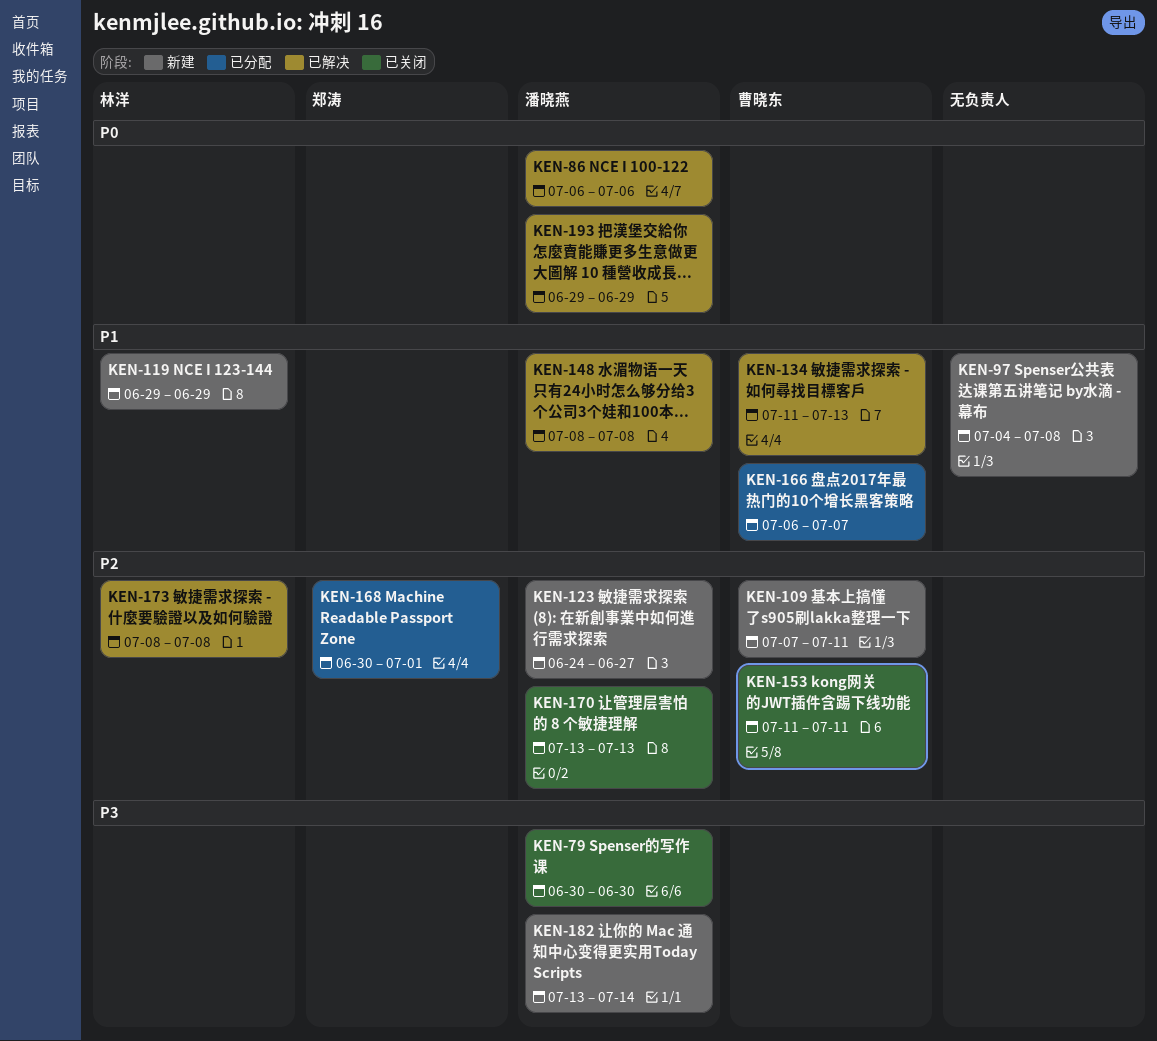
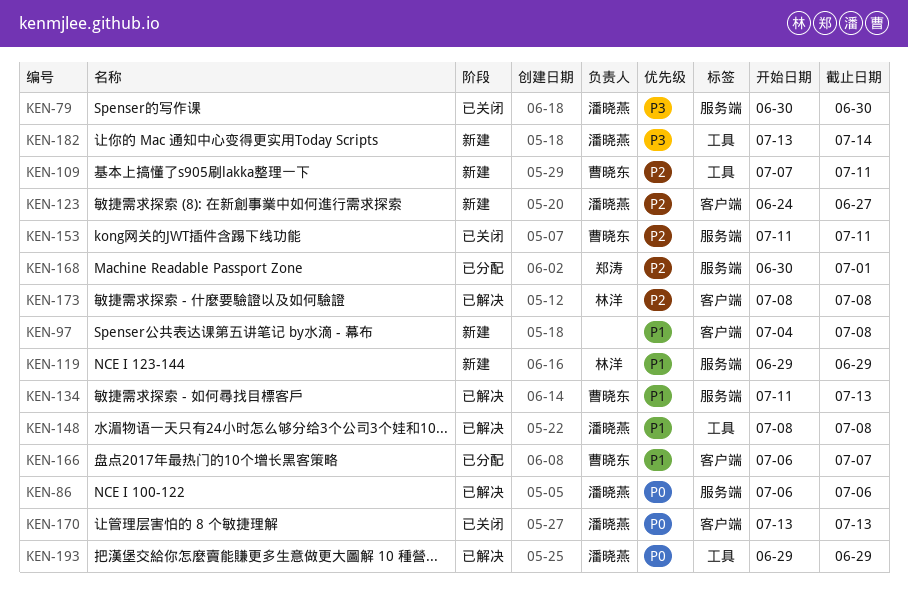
KEN-170, priority: P2 -> P0

